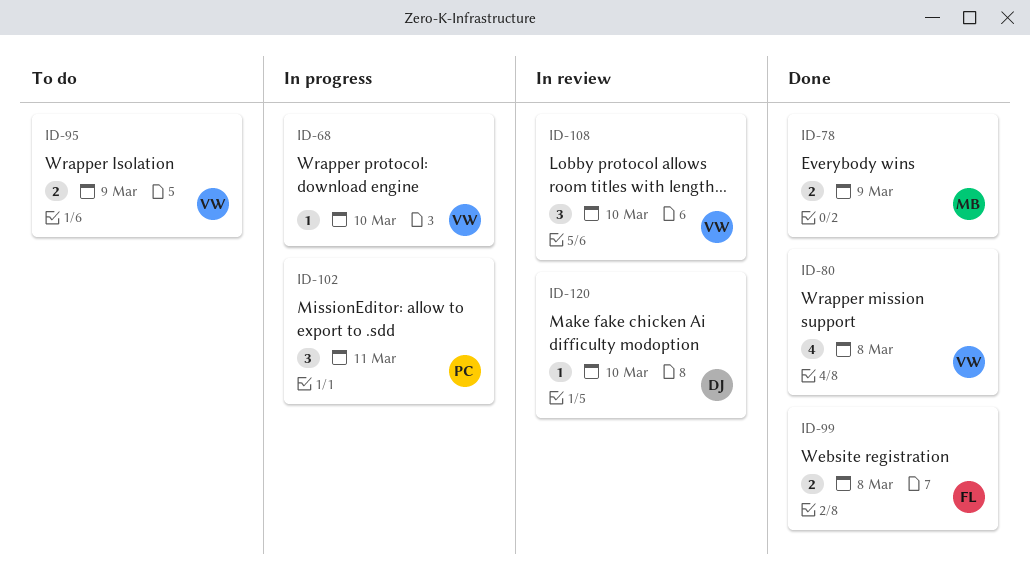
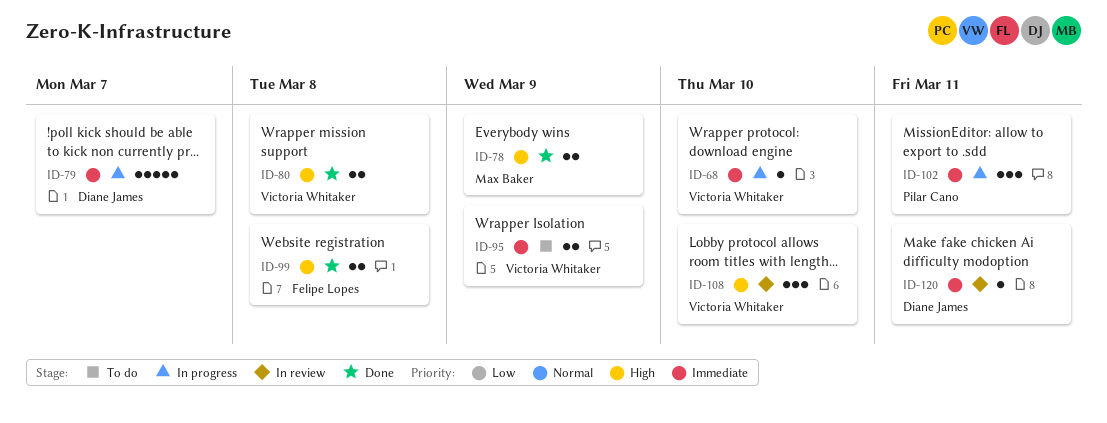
ID-79: none -> present
ID-80, estimate: 4 -> 2
ID-120, due: Mar 10 -> Mar 11

